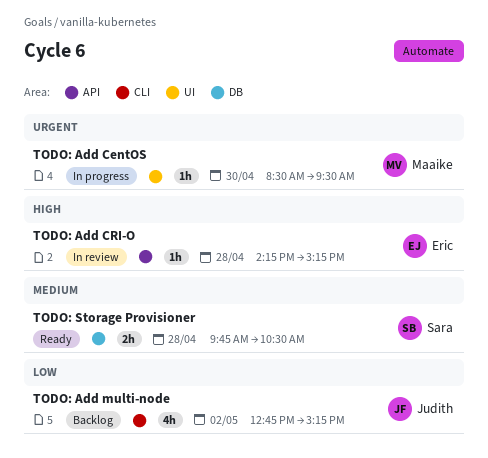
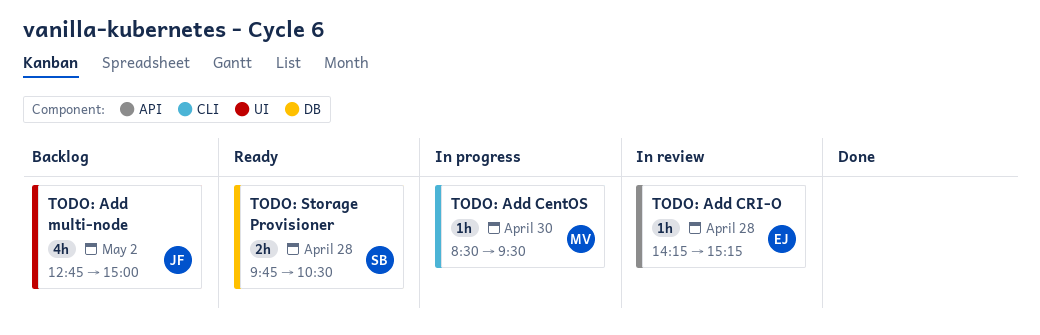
TODO: Add CentOS, label: UI -> CLI
TODO: Add multi-node, label: CLI -> UI
TODO: Add multi-node, ends: 15:15 -> 15:00

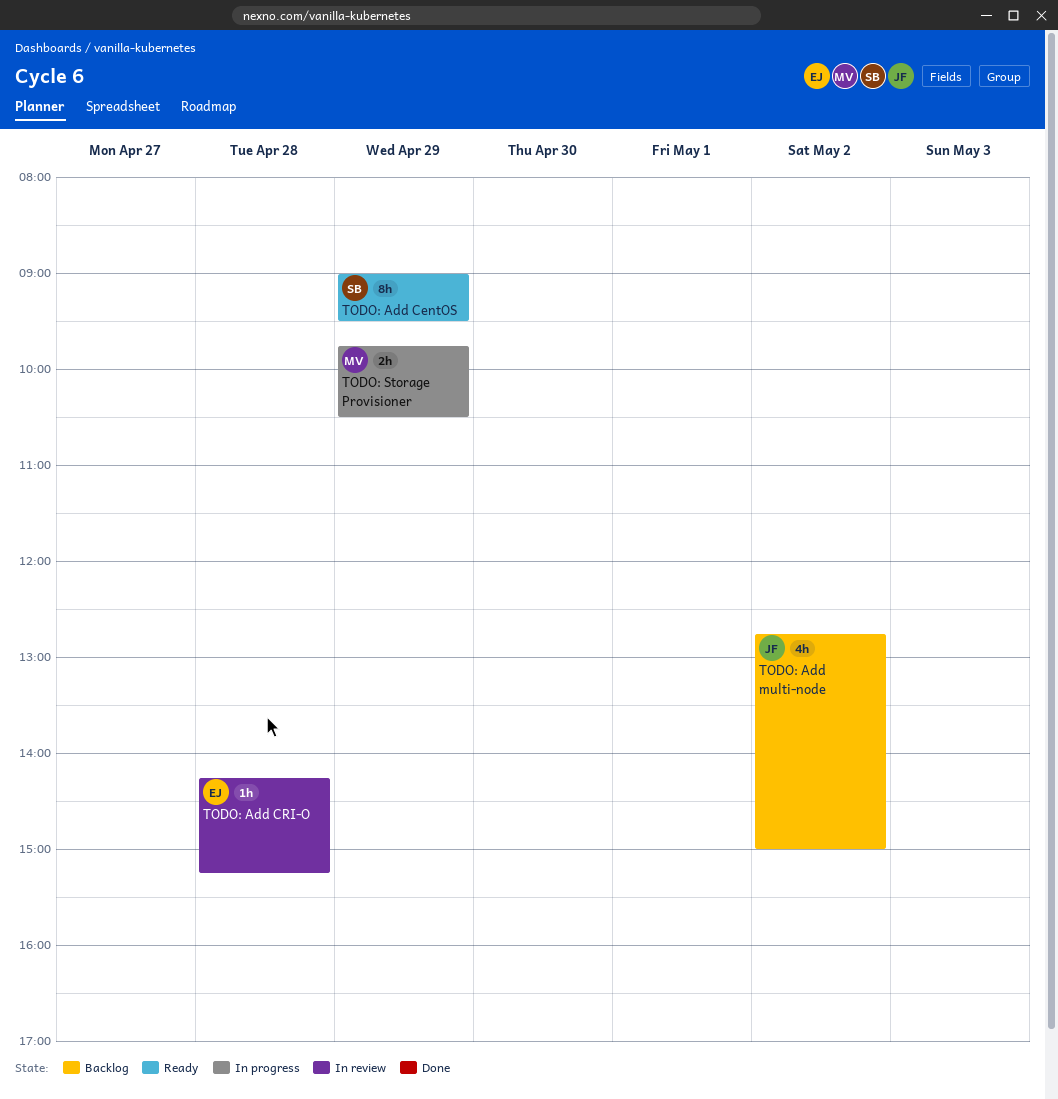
TODO: Add CentOS, status: In progress -> Ready
TODO: Add CentOS, owner: MV -> SB
TODO: Add CentOS, estimate: 1h -> 8h
TODO: Add CentOS, day: Apr 30 -> Apr 29
TODO: Add CentOS, begins: 08:30 -> 09:00
TODO: Storage Provisioner, status: Ready -> In progress
TODO: Storage Provisioner, owner: SB -> MV
TODO: Storage Provisioner, day: Apr 28 -> Apr 29

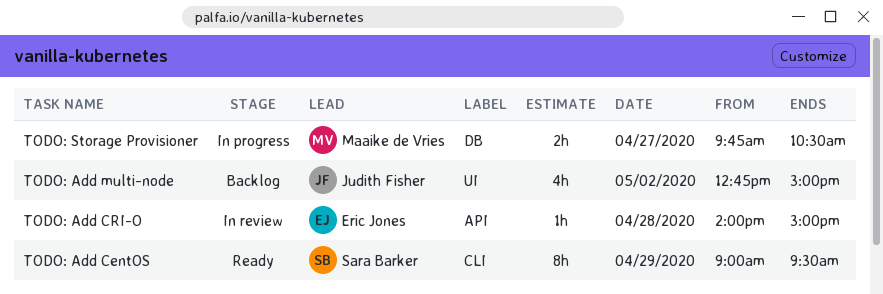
TODO: Add CRI-O, begins: 14:15 -> 14:00
TODO: Add CRI-O, ends: 15:15 -> 15:00
TODO: Storage Provisioner, day: Apr 29 -> Apr 27

